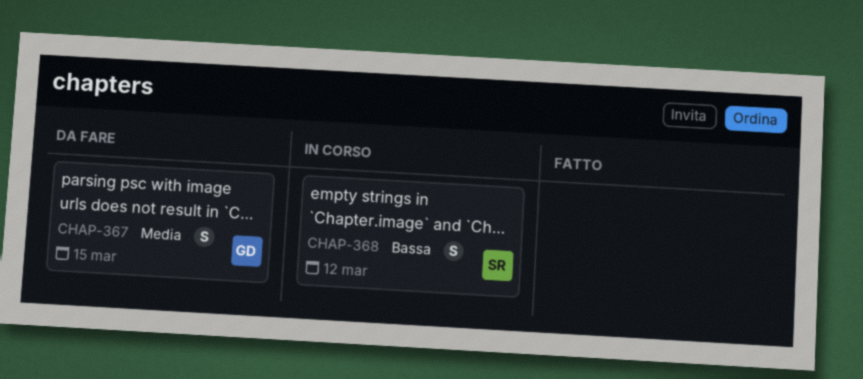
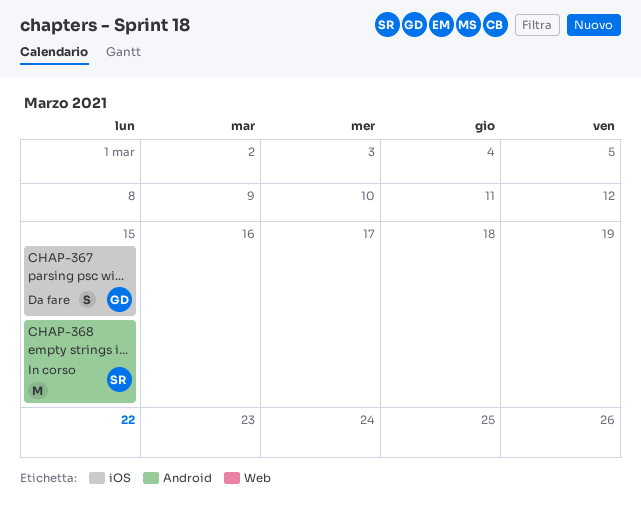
CHAP-368, estimate: S -> M
CHAP-368, due: Mar 12 -> Mar 15

